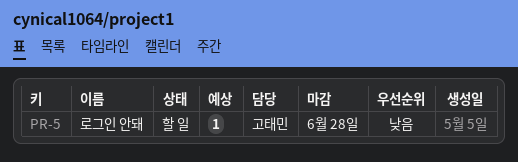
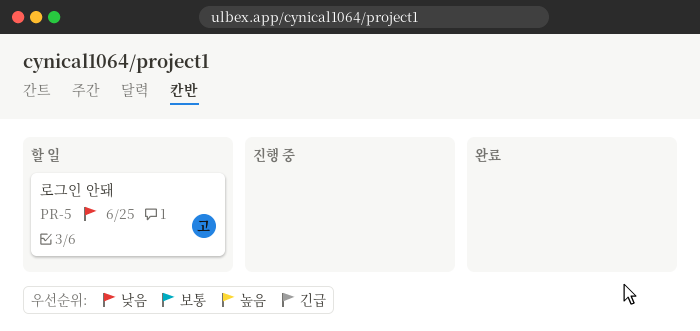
PR-5, due: Jun 28 -> Jun 25

